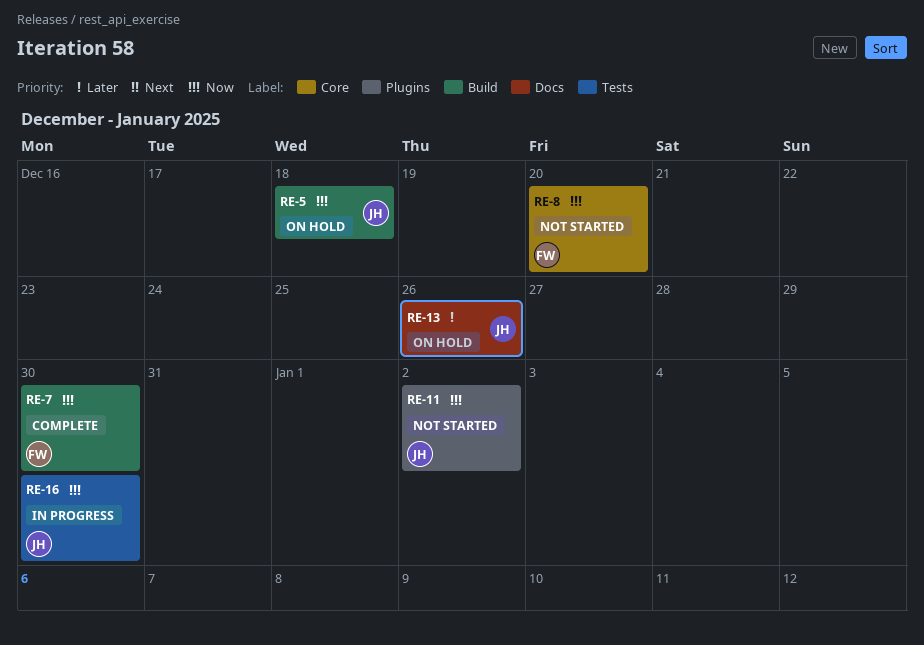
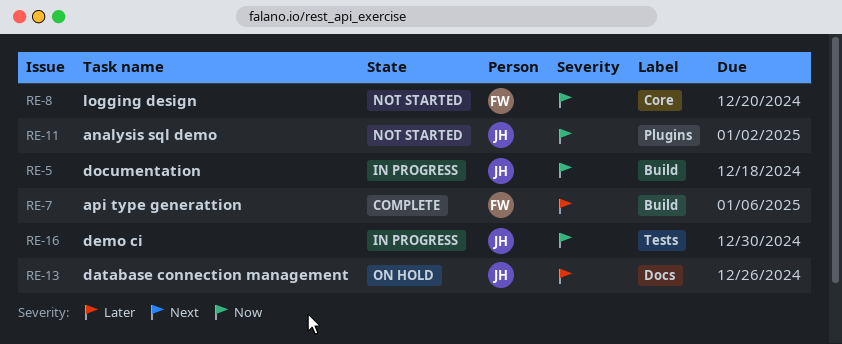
RE-5, status: On hold -> In progress
RE-7, priority: Now -> Later
RE-7, due: Dec 30 -> Jan 6

